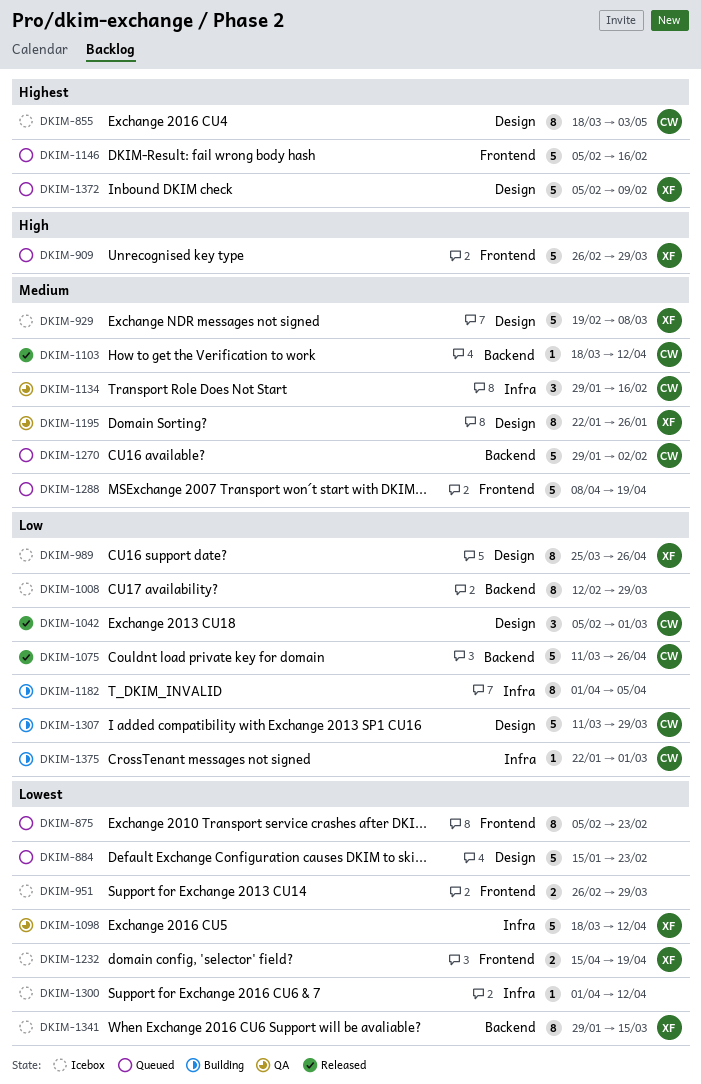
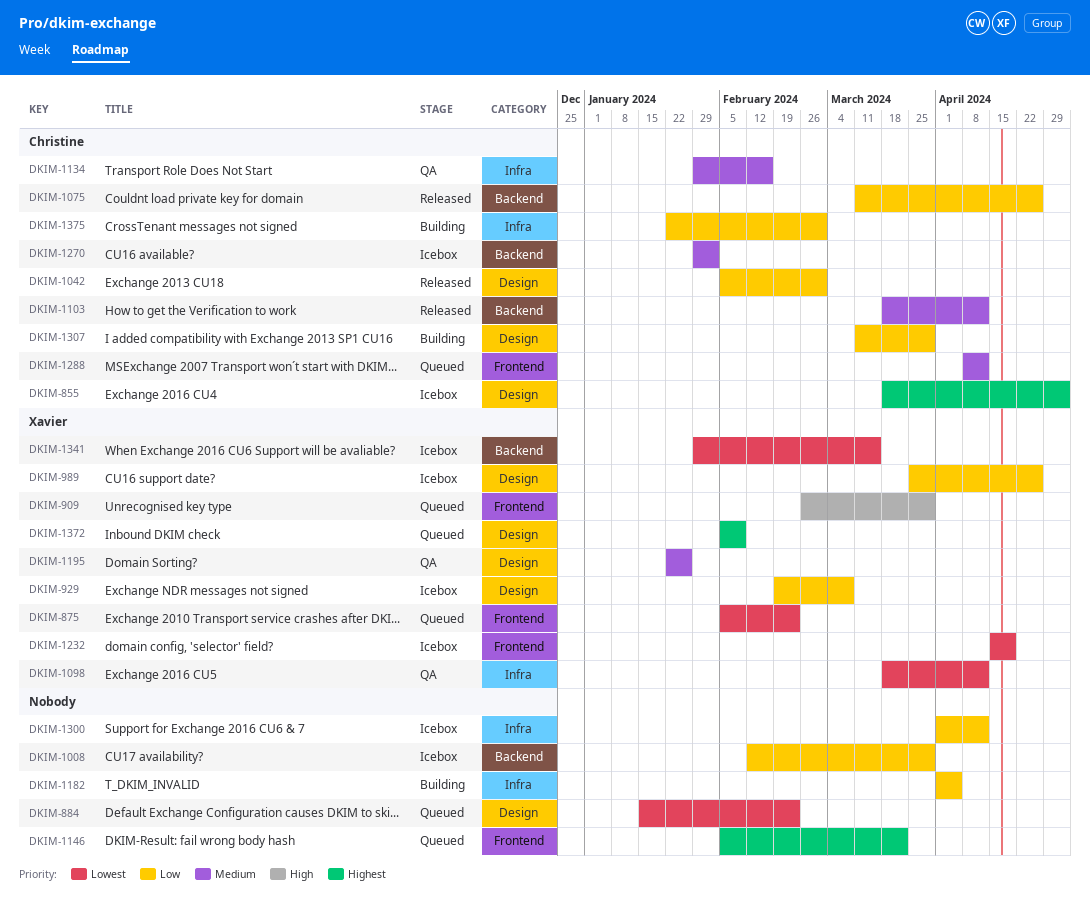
DKIM-875, owner: none -> Xavier
DKIM-929, priority: Medium -> Low
DKIM-951: present -> none
DKIM-1146, due: Feb 16 -> Mar 22
DKIM-1270, status: Queued -> Icebox
DKIM-1288, owner: none -> Christine
DKIM-1288, due: Apr 19 -> Apr 12
DKIM-1300, priority: Lowest -> Low

